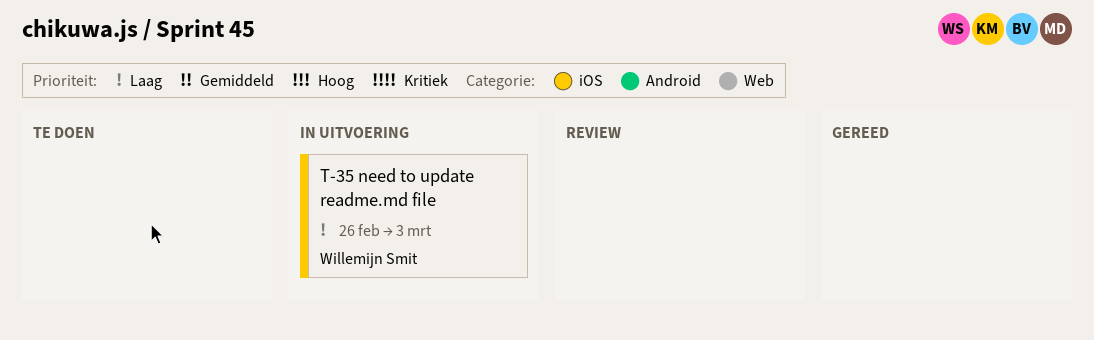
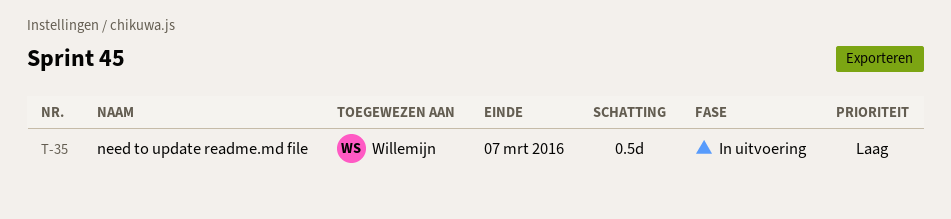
T-35, due: Mar 3 -> Mar 7

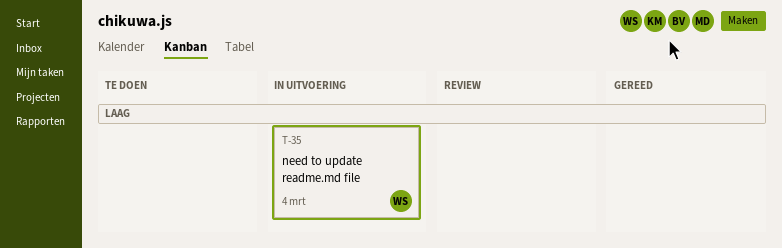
T-35, due: Mar 7 -> Mar 4

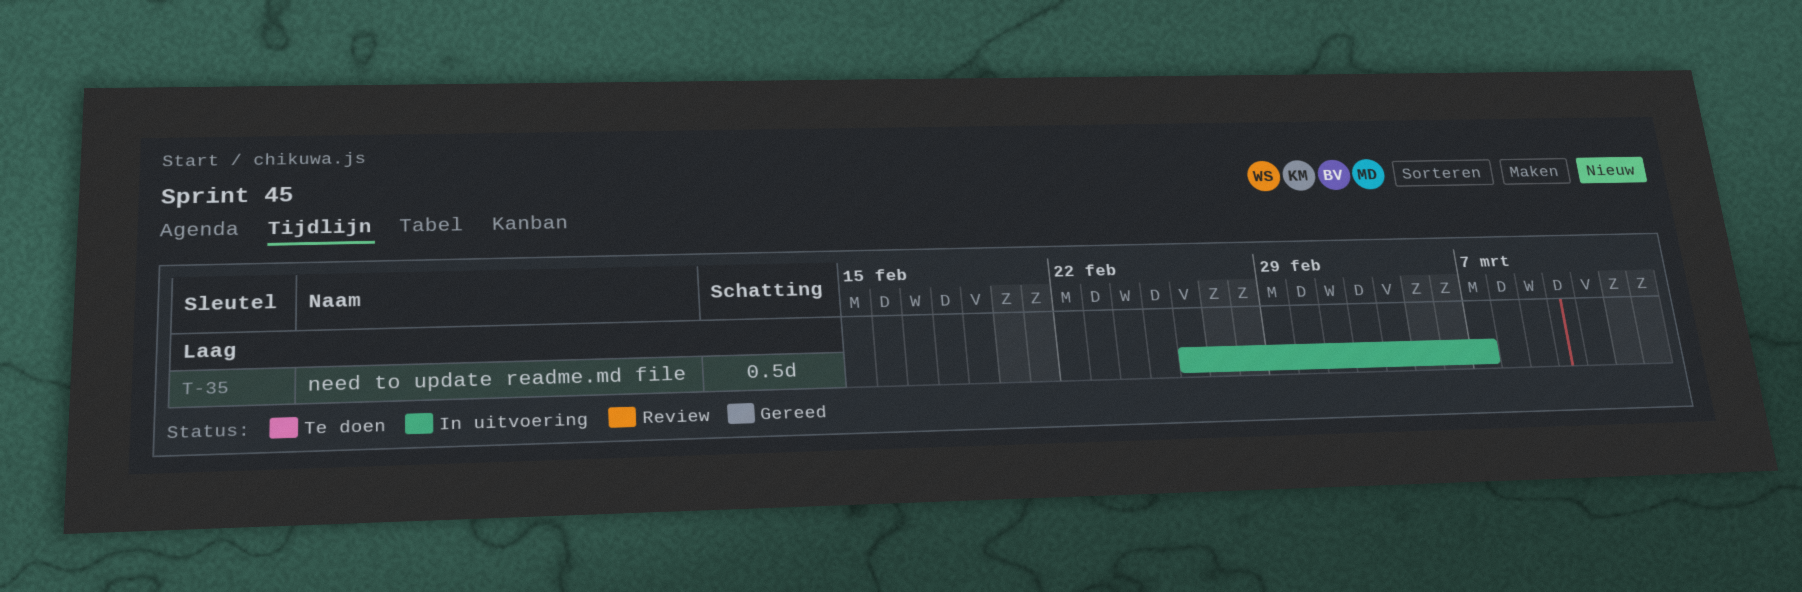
T-35, due: Mar 4 -> Mar 7

